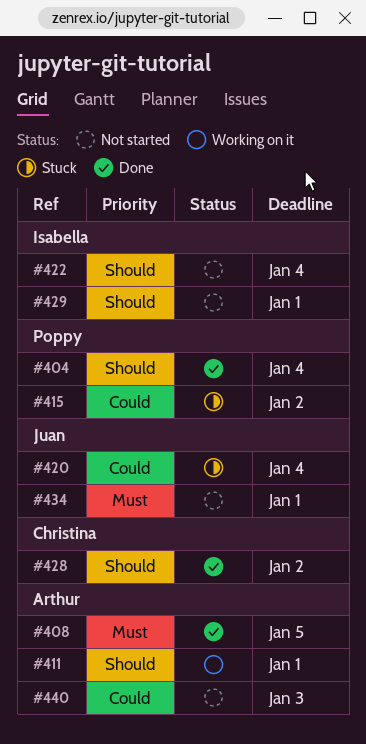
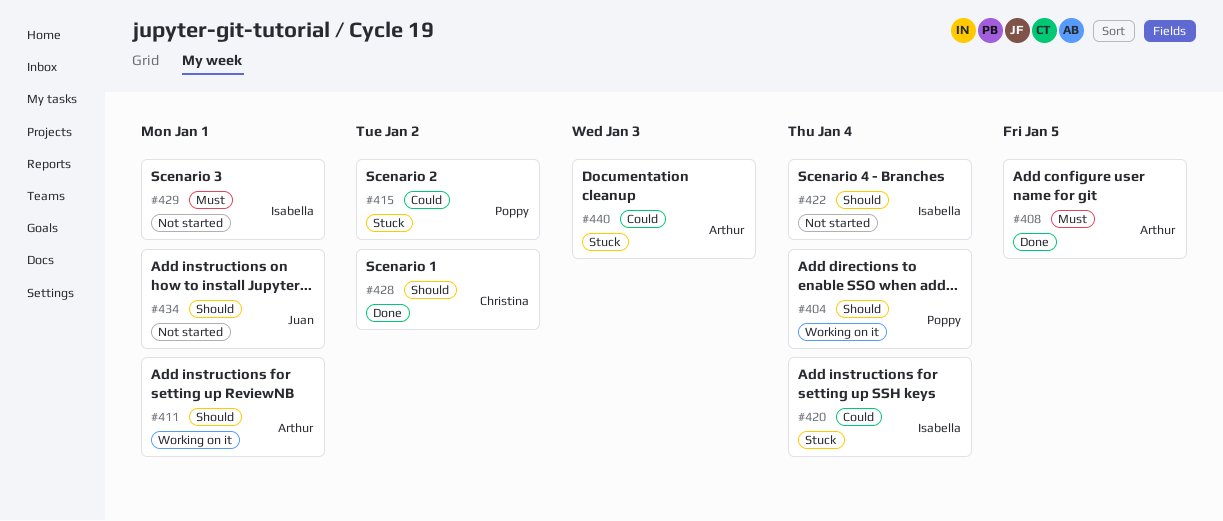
#404, status: Done -> Working on it
#420, owner: Juan -> Isabella
#429, priority: Should -> Must
#434, priority: Must -> Should
#440, status: Not started -> Stuck

